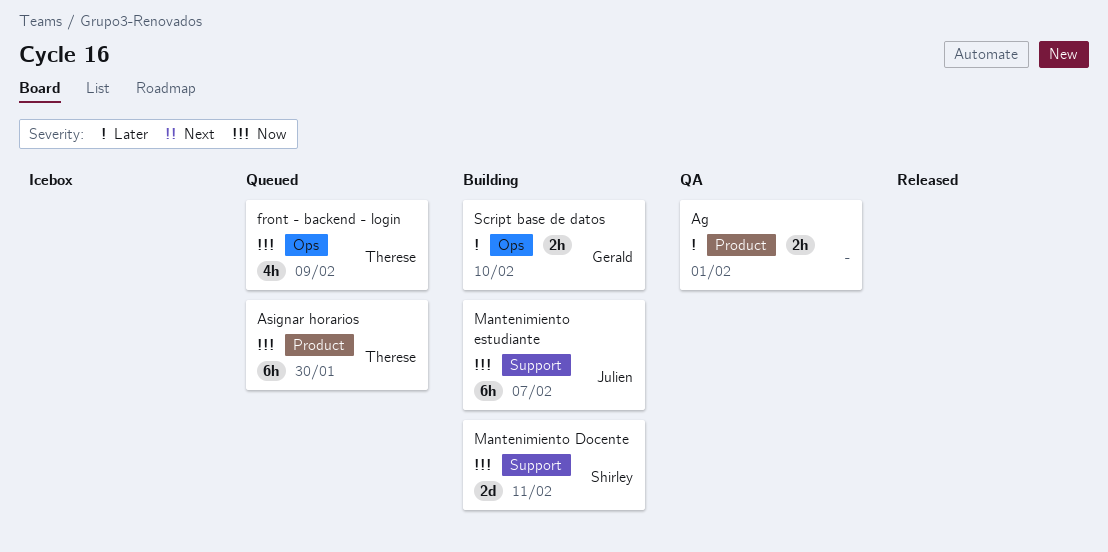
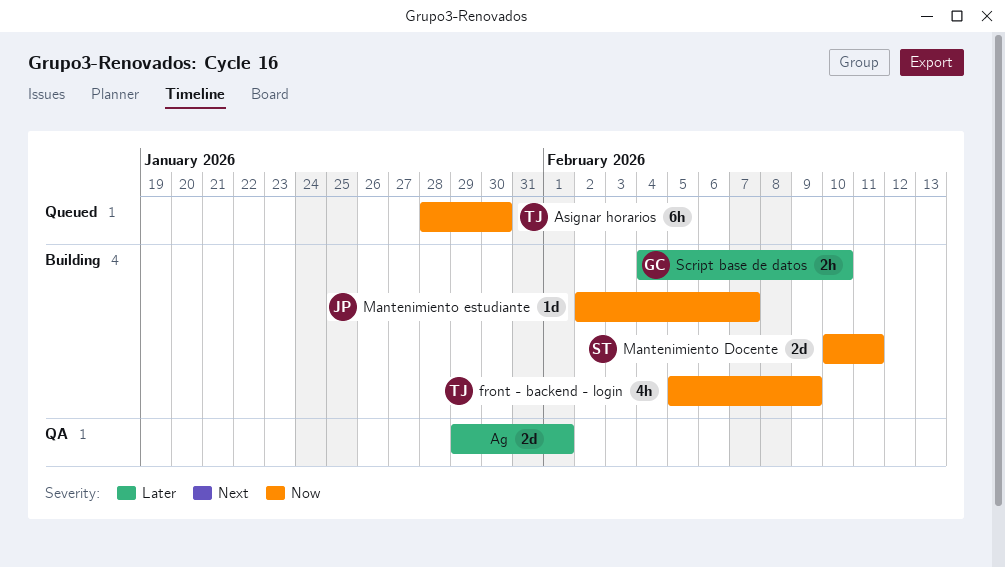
Ag, estimate: 2h -> 2d
front - backend - login, status: Queued -> Building
Mantenimiento estudiante, estimate: 6h -> 1d

